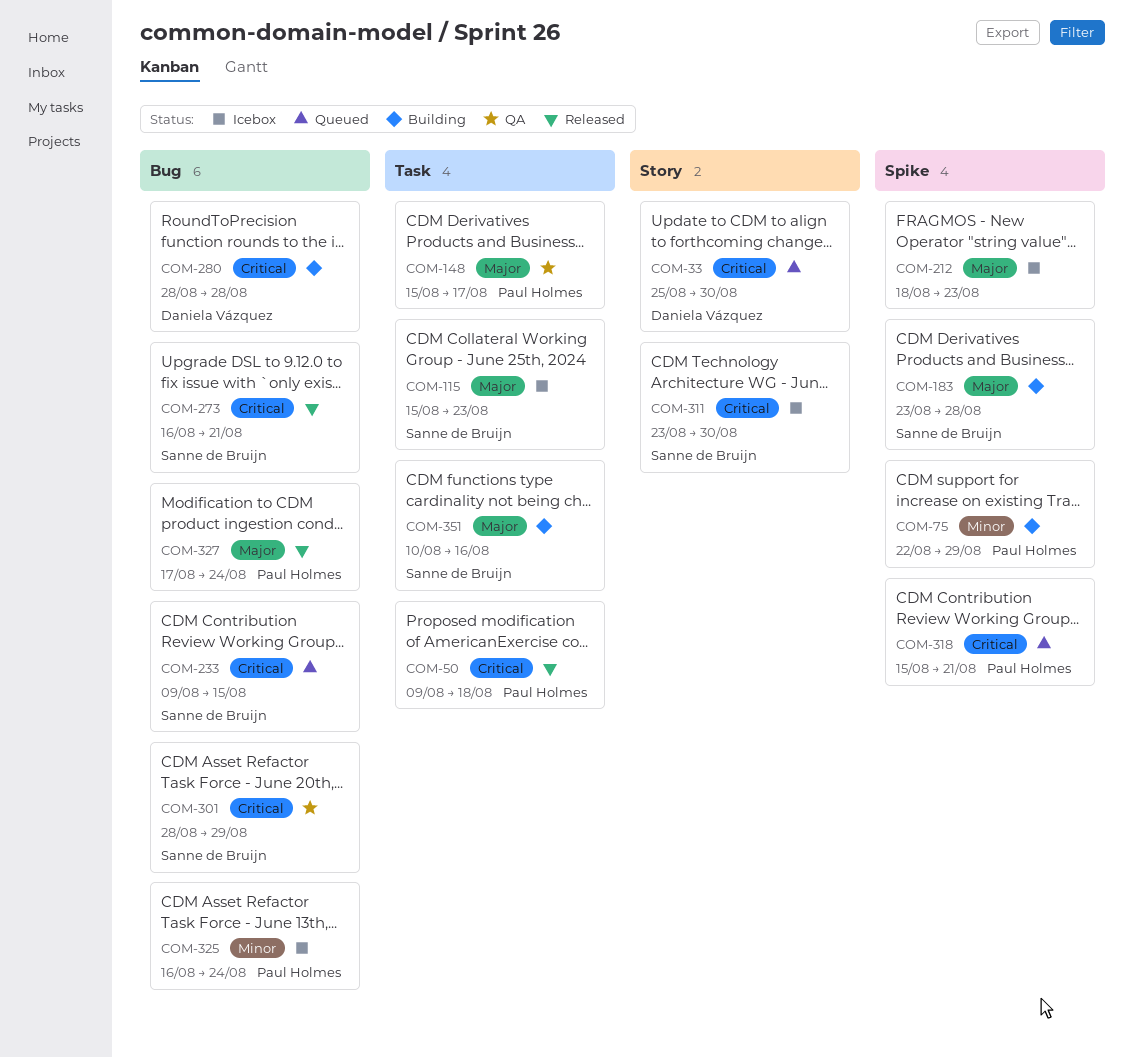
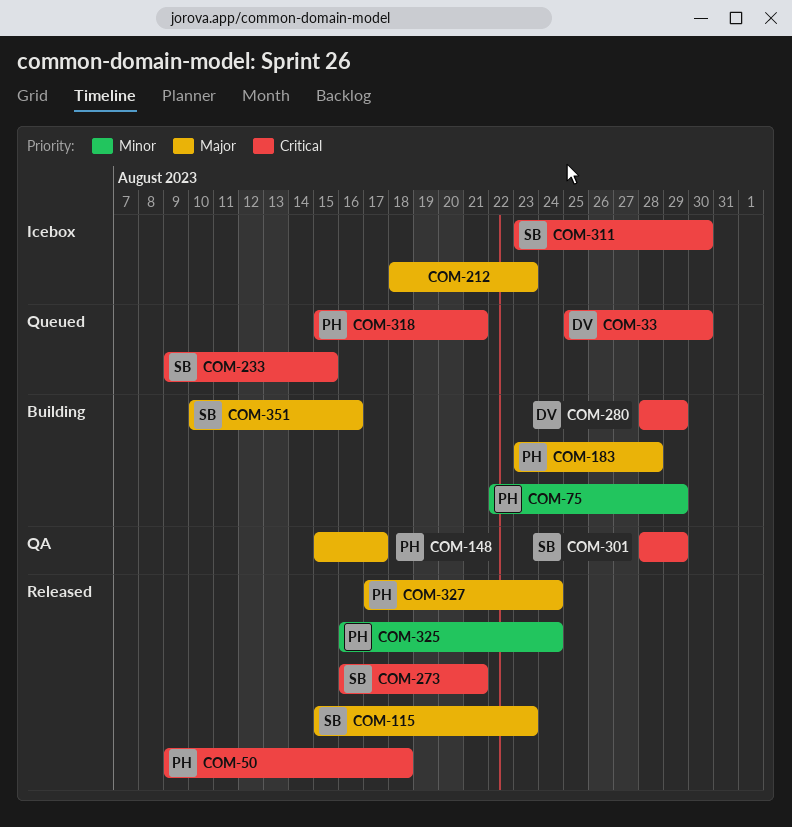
COM-115, status: Icebox -> Released
COM-183, owner: Sanne de Bruijn -> Paul Holmes
COM-280, due: Aug 28 -> Aug 29
COM-325, status: Icebox -> Released

